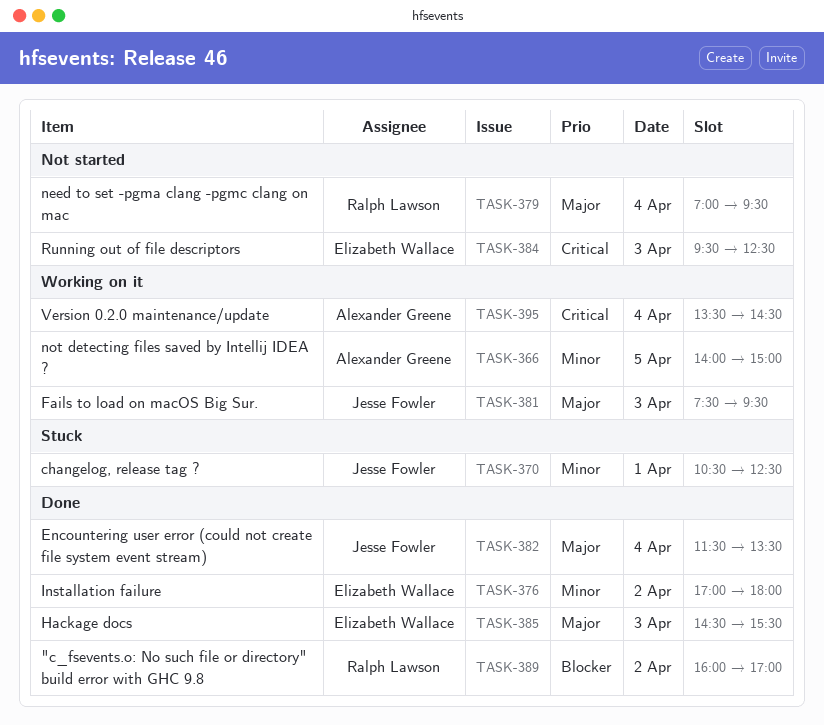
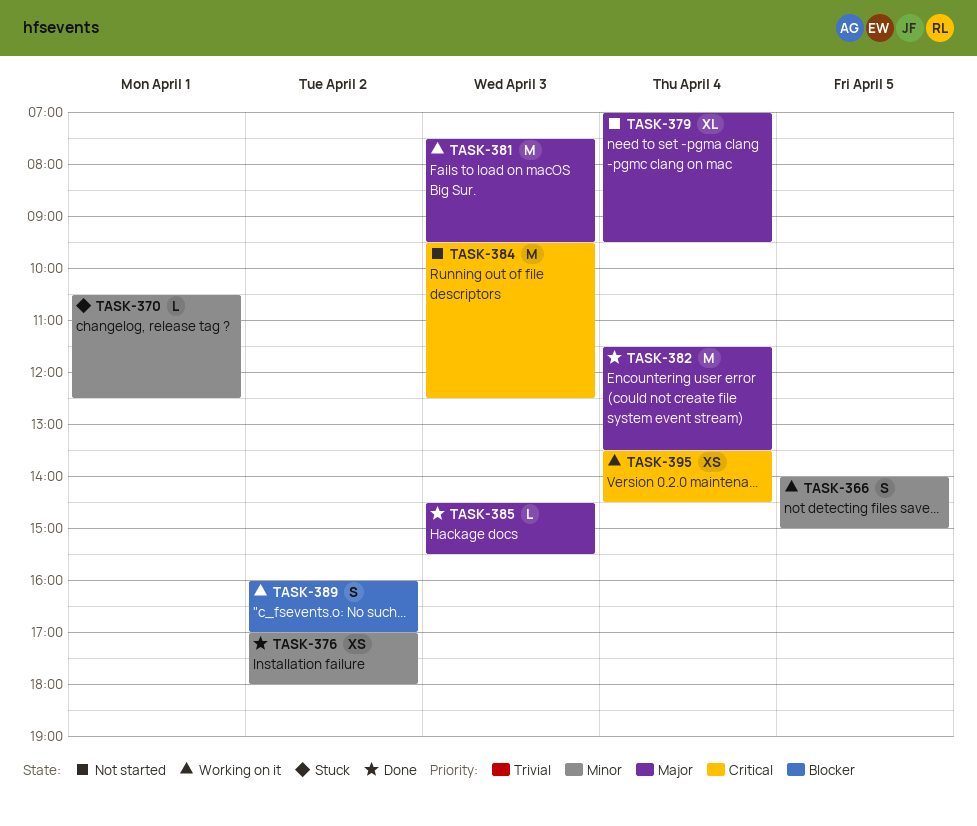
TASK-389, status: Done -> Working on it

